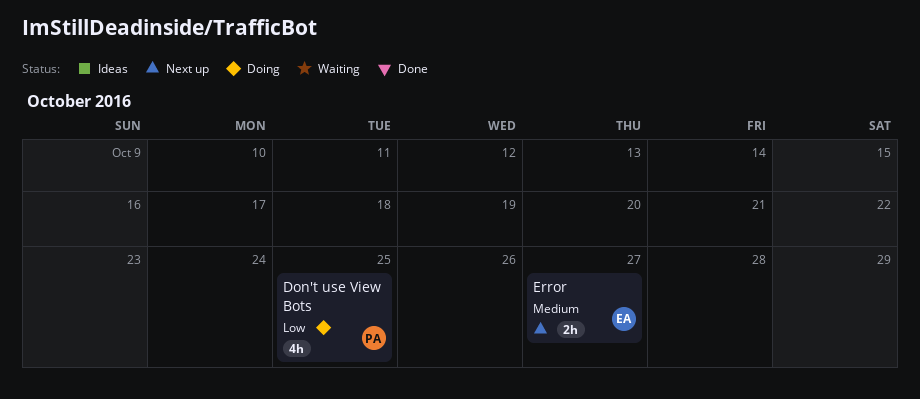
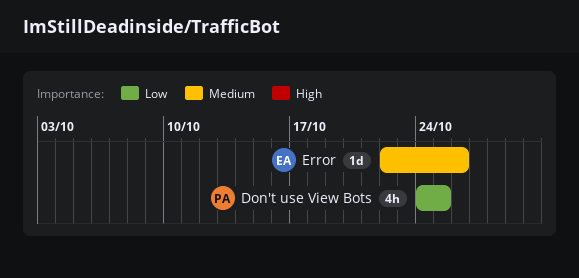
Error, estimate: 2h -> 1d
Error, due: Oct 27 -> Oct 26

